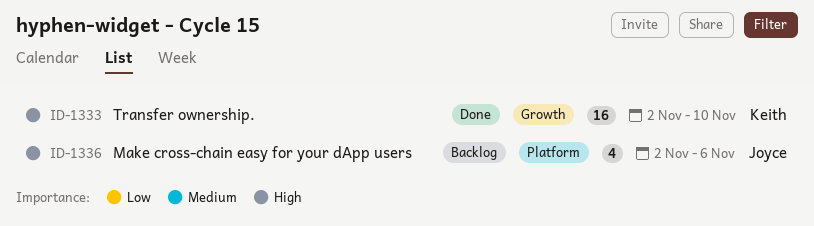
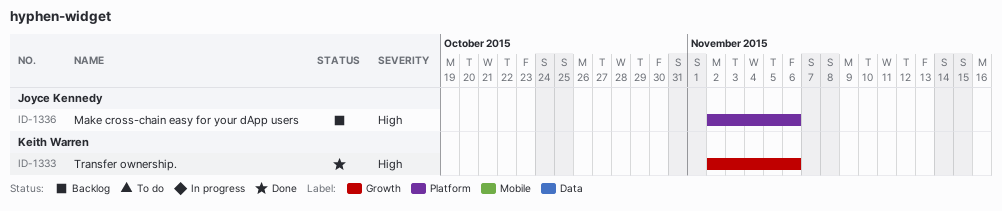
ID-1333, due: Nov 10 -> Nov 6

